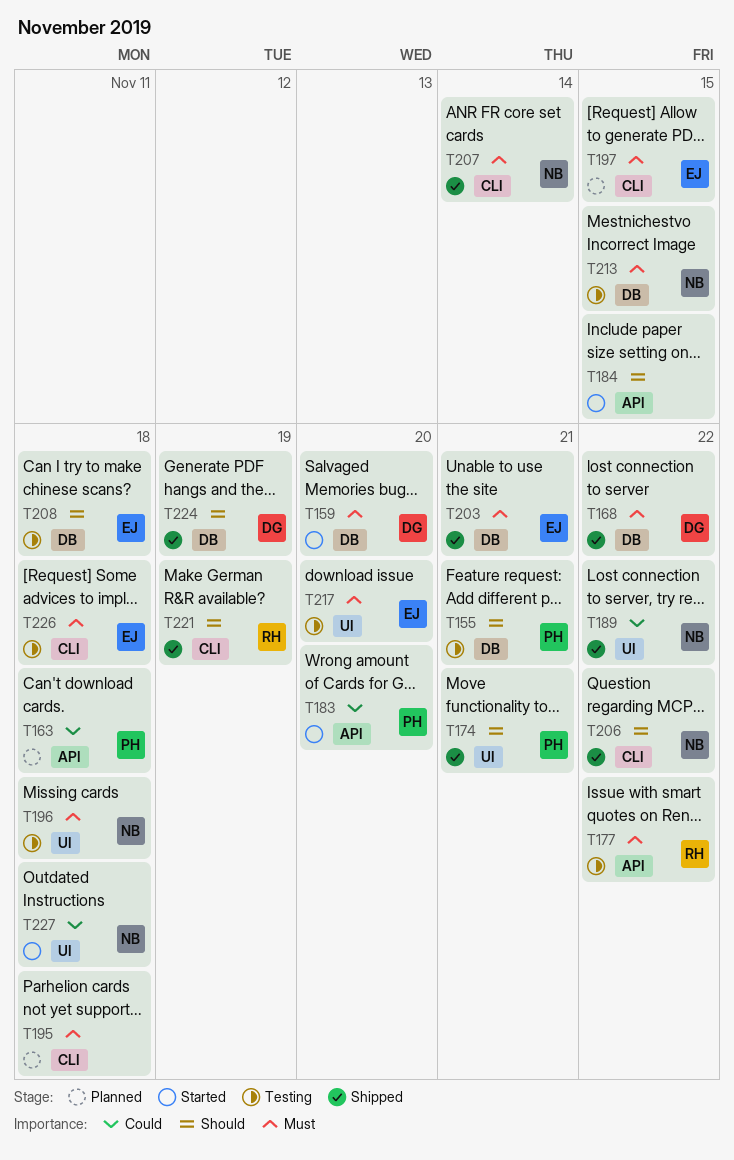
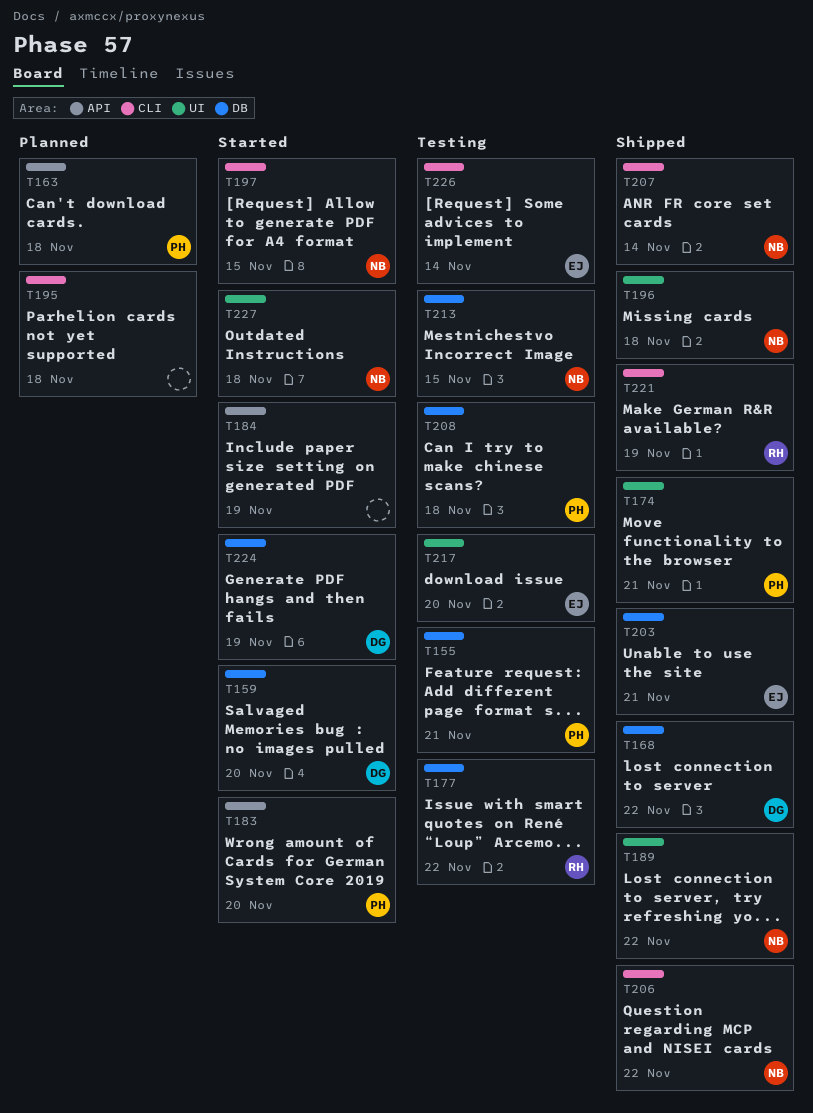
T177, label: API -> DB
T184, due: Nov 15 -> Nov 19
T196, status: Testing -> Shipped
T197, status: Planned -> Started
T197, owner: EJ -> NB
T208, owner: EJ -> PH
T224, status: Shipped -> Started
T226, due: Nov 18 -> Nov 14

